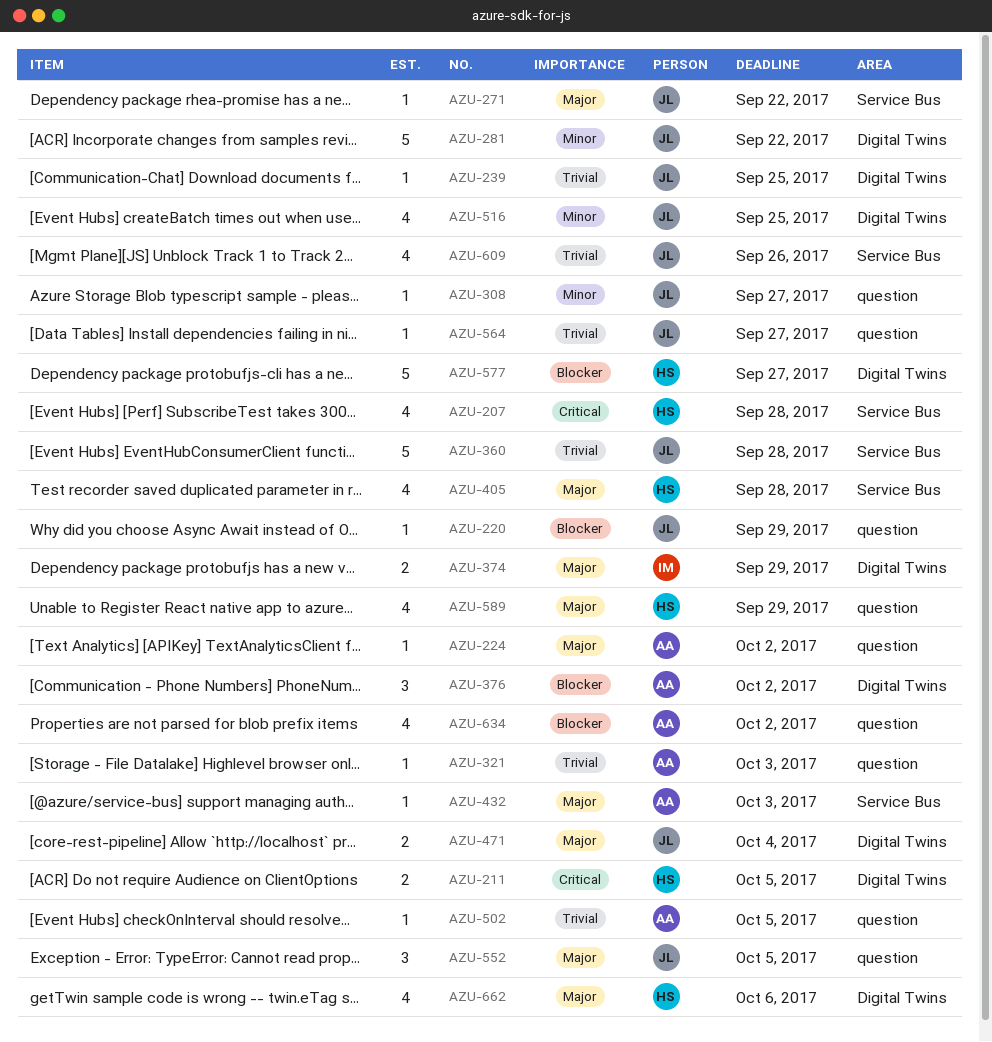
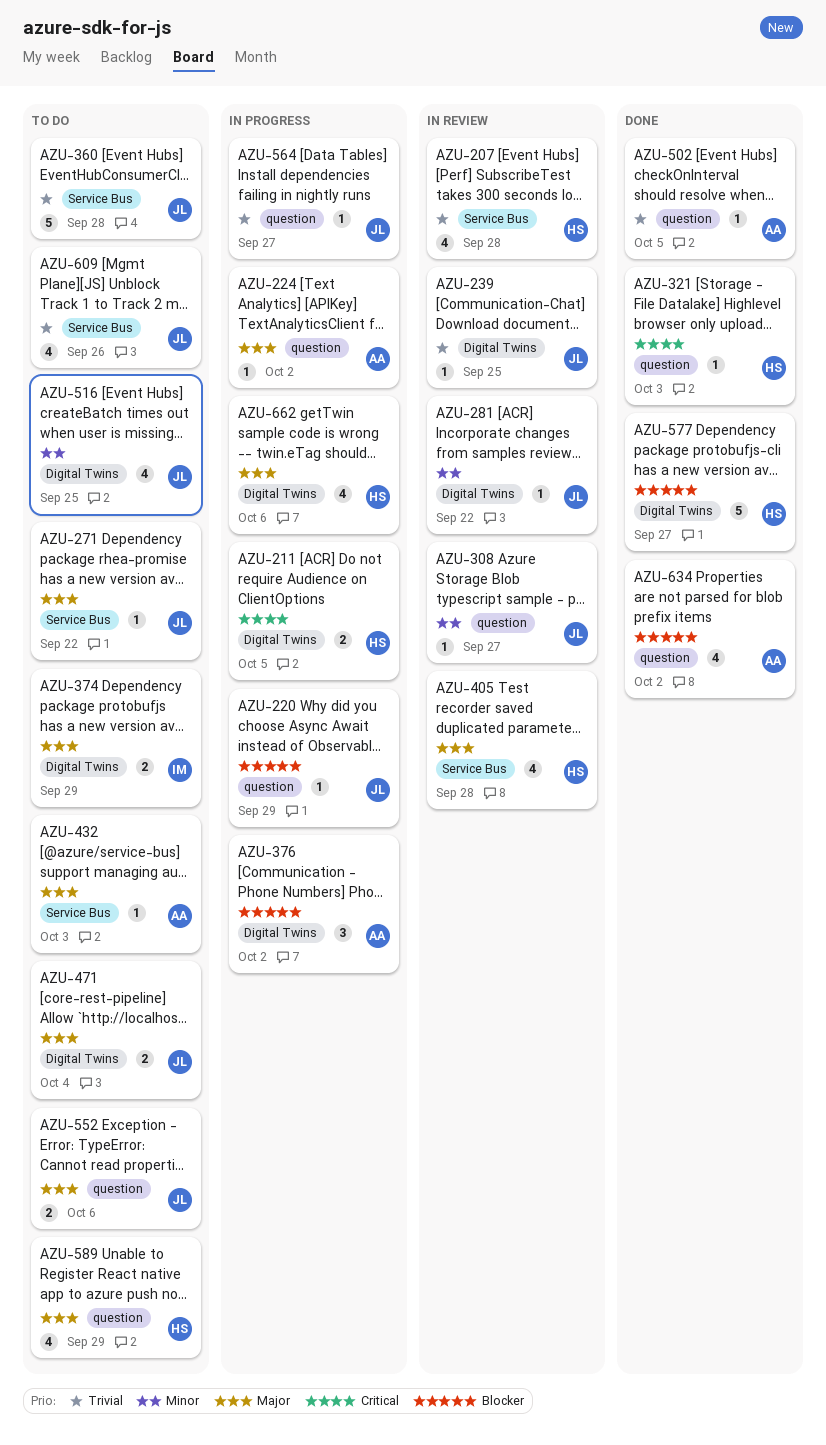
AZU-207, priority: Critical -> Trivial
AZU-281, estimate: 5 -> 1
AZU-321, owner: AA -> HS
AZU-321, priority: Trivial -> Critical
AZU-552, estimate: 3 -> 2
AZU-552, due: Oct 5 -> Oct 6

